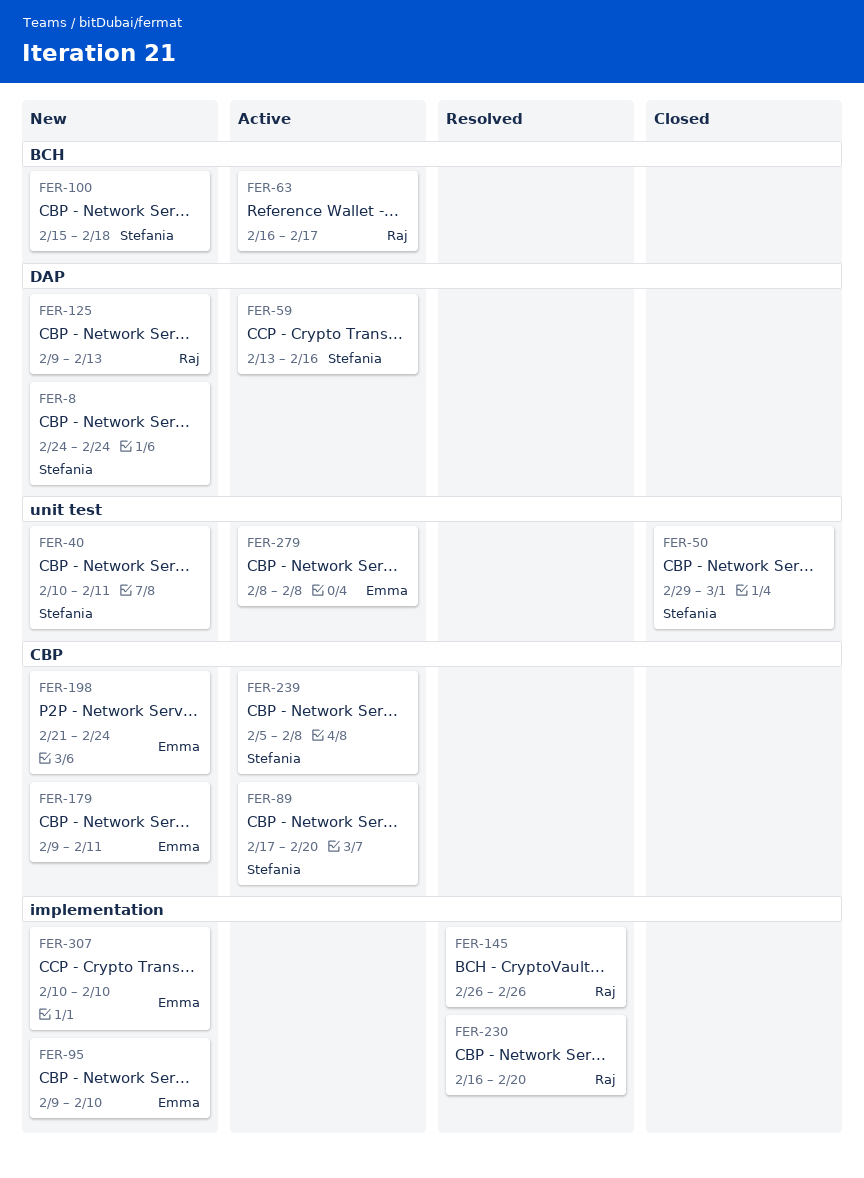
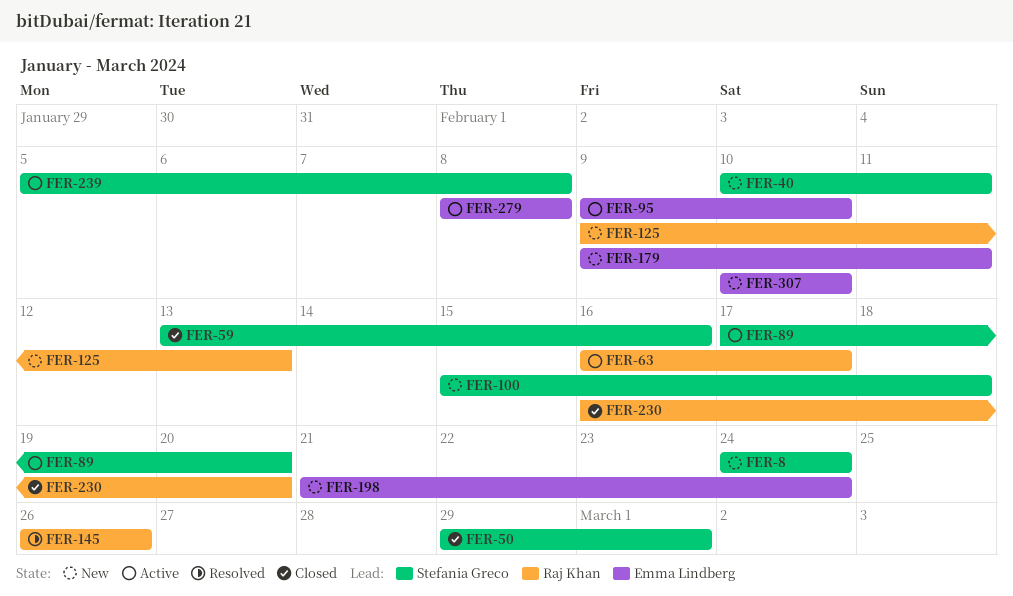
FER-59, status: Active -> Closed
FER-95, status: New -> Active
FER-230, status: Resolved -> Closed

